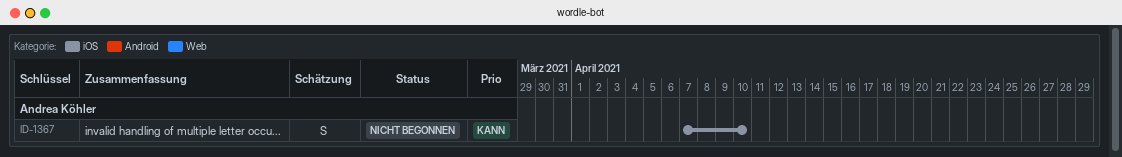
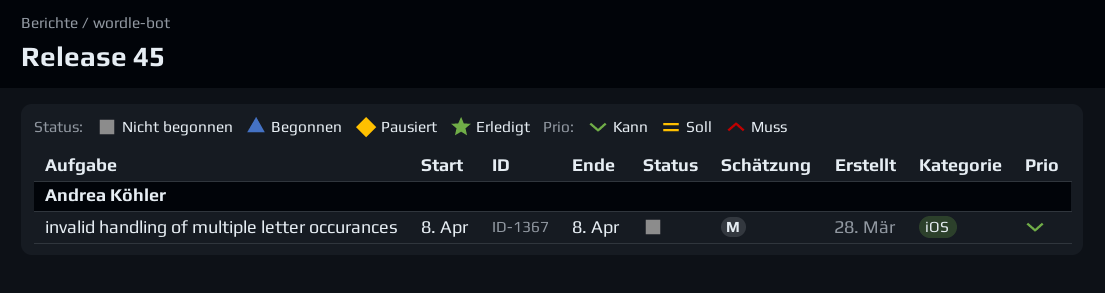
ID-1367, estimate: S -> M
ID-1367, start: Apr 7 -> Apr 8
ID-1367, due: Apr 10 -> Apr 8

